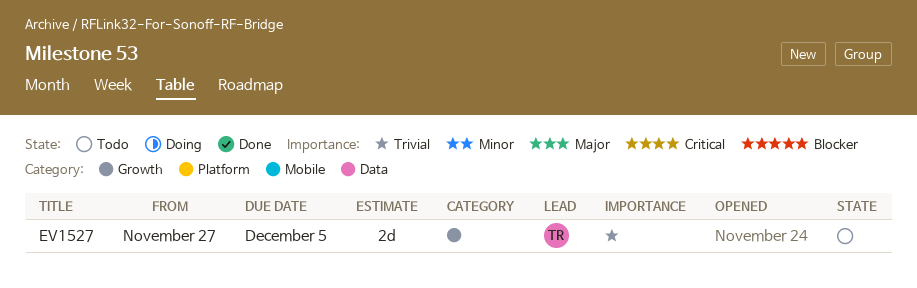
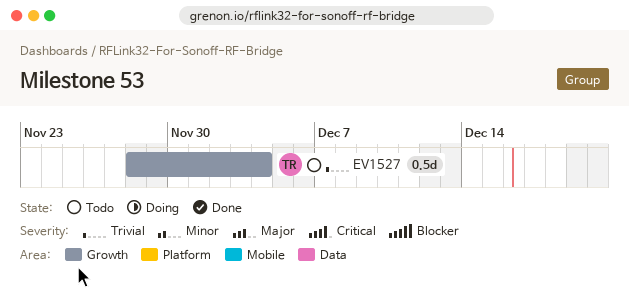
EV1527, estimate: 2d -> 0.5d
EV1527, start: Nov 27 -> Nov 28
EV1527, due: Dec 5 -> Dec 4

